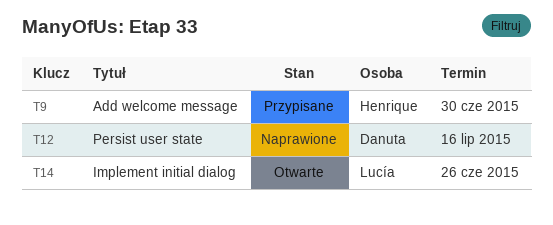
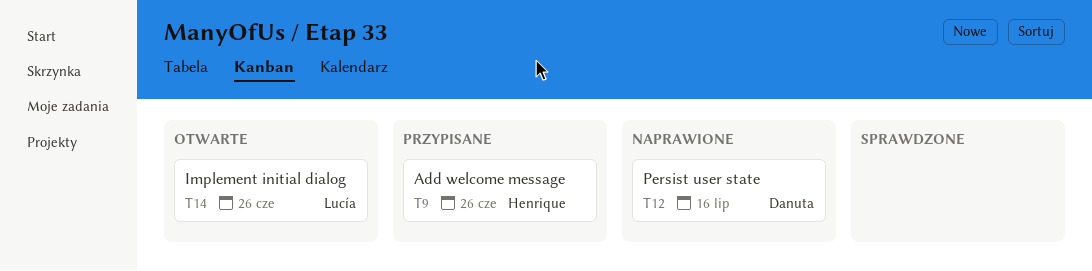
T9, due: Jun 30 -> Jun 26

